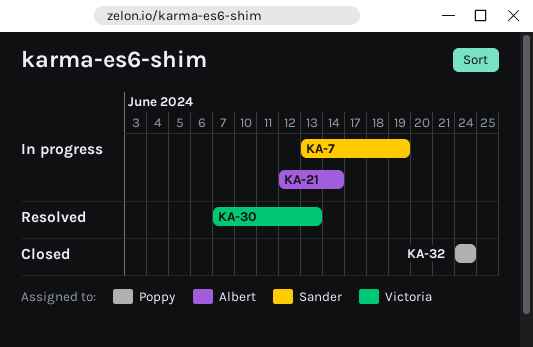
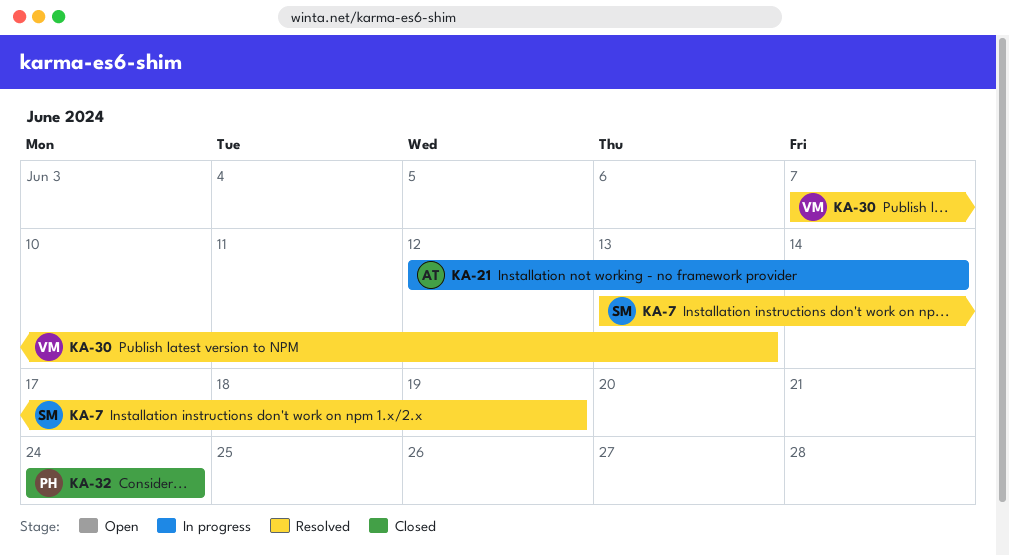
KA-7, status: In progress -> Resolved

